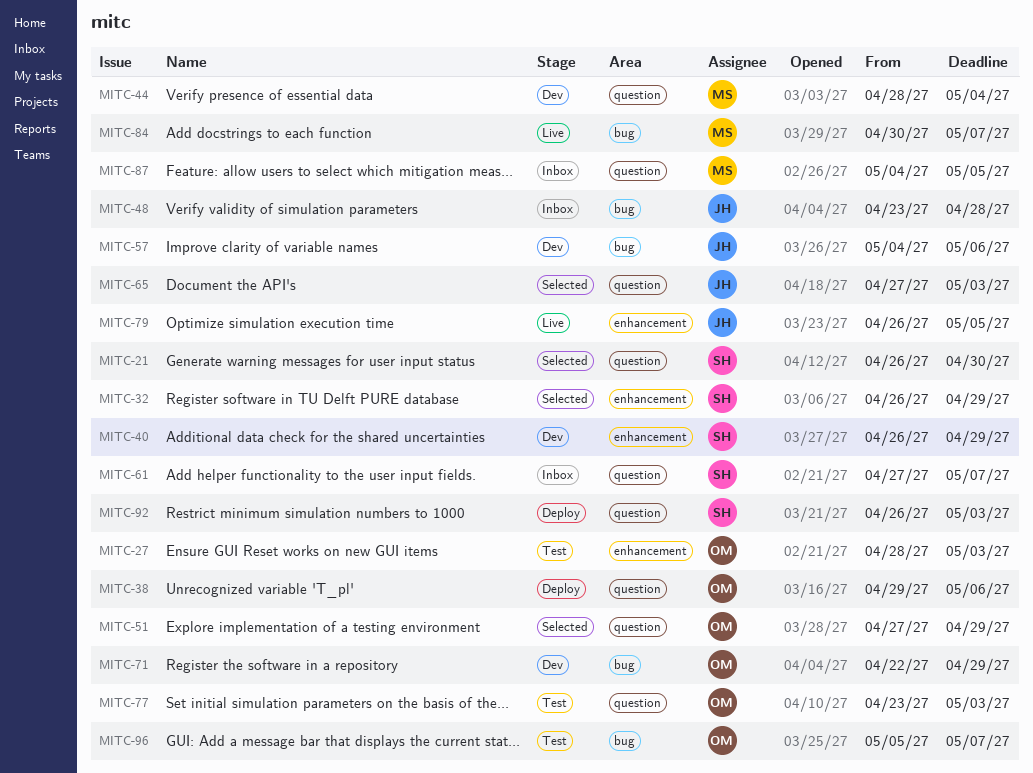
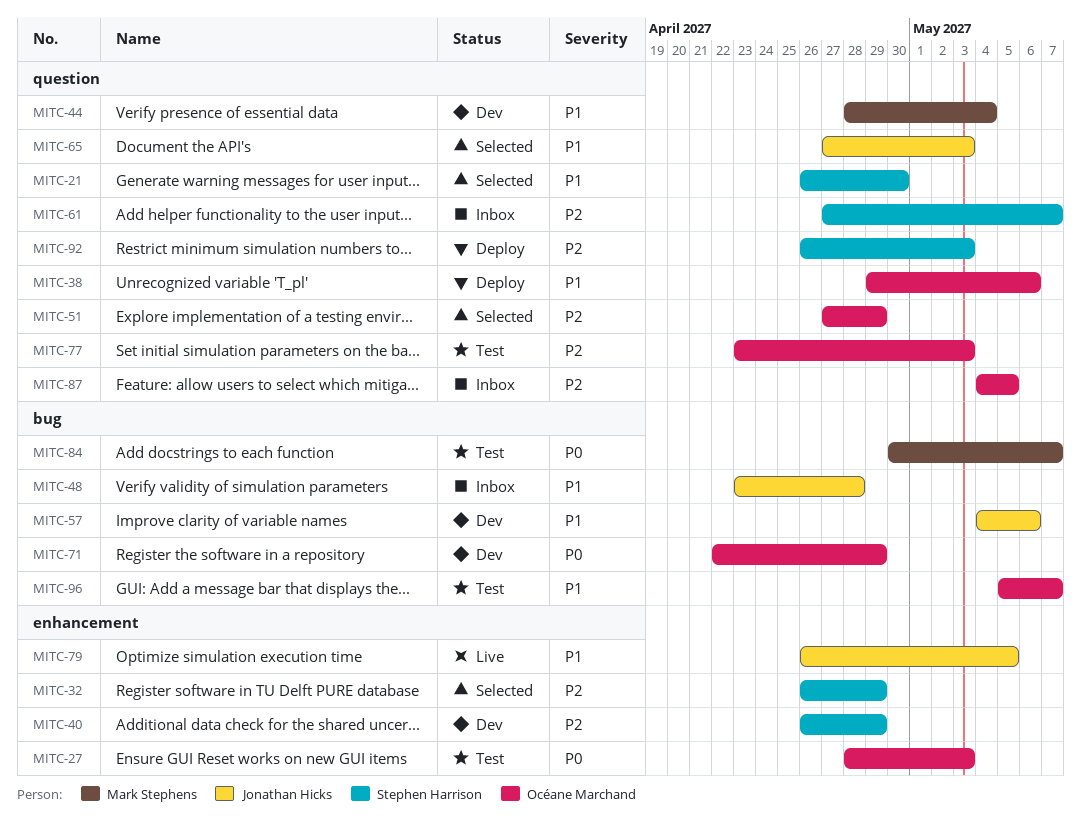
MITC-84, status: Live -> Test
MITC-87, owner: Mark Stephens -> Océane Marchand

